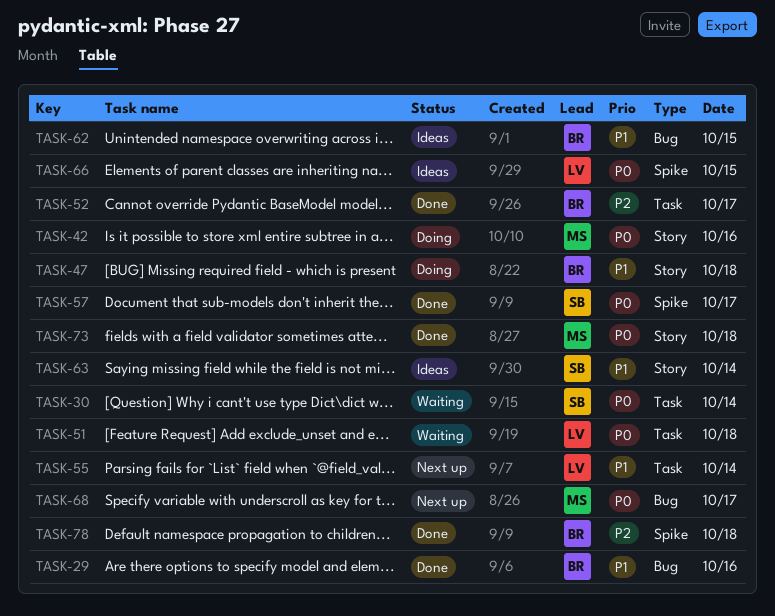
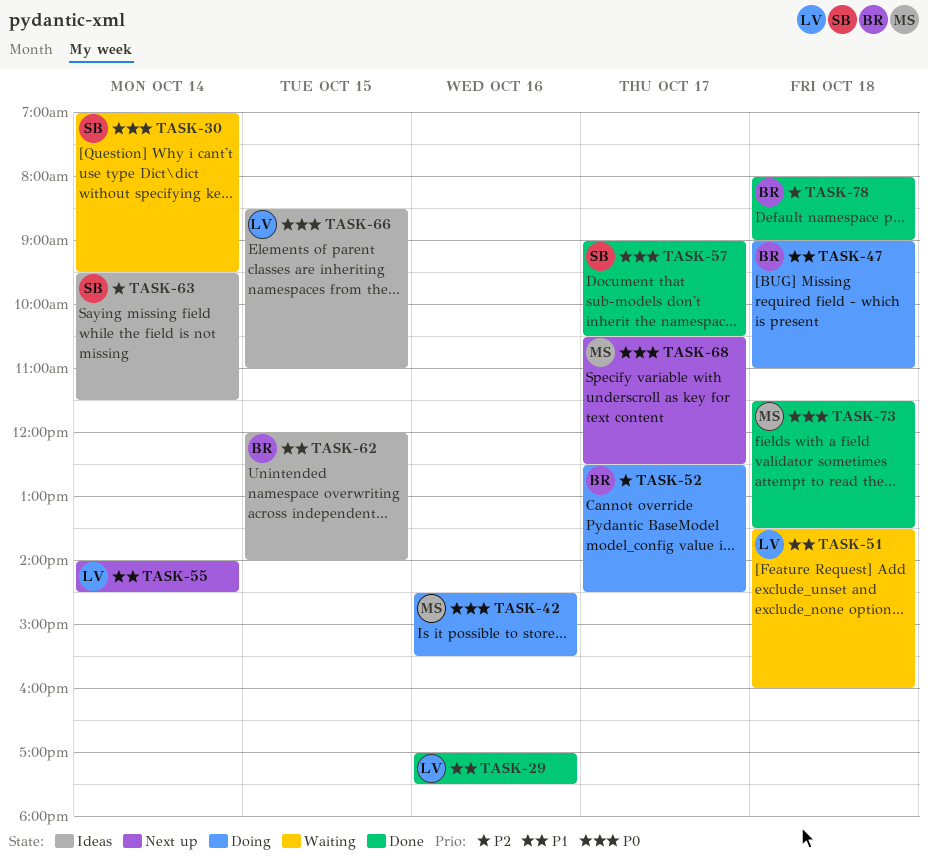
TASK-29, owner: BR -> LV
TASK-51, priority: P0 -> P1
TASK-52, status: Done -> Doing
TASK-63, priority: P1 -> P2

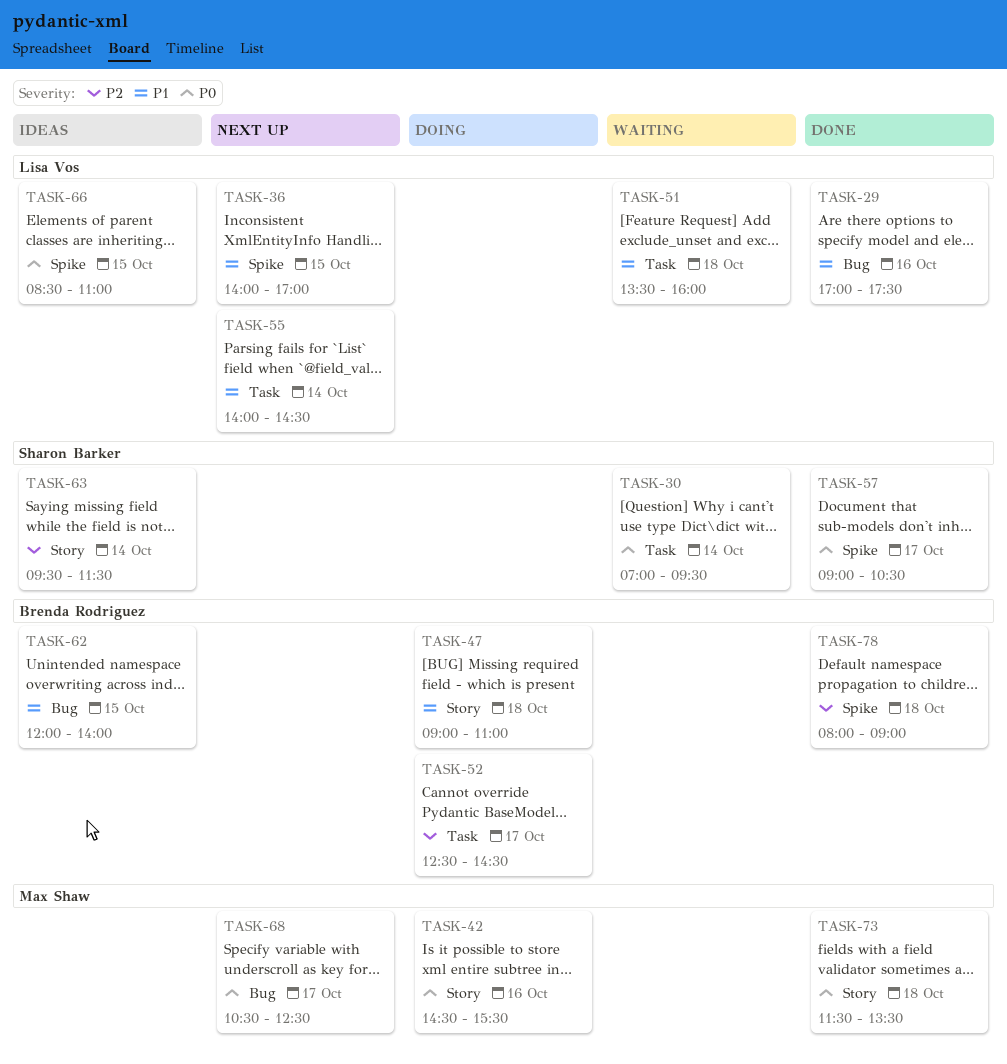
TASK-36: none -> present

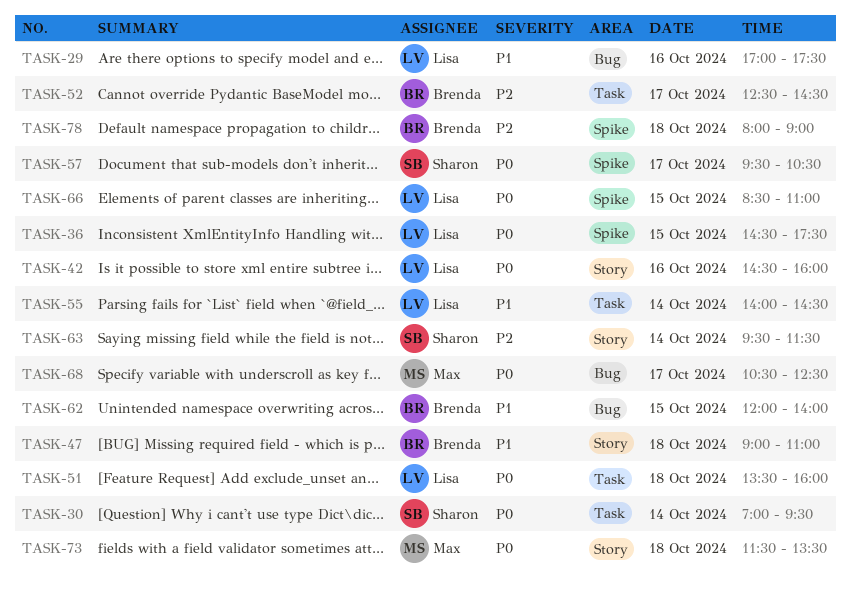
TASK-36, priority: P1 -> P0
TASK-36, begins: 14:00 -> 14:30
TASK-36, ends: 17:00 -> 17:30
TASK-42, owner: Max Shaw -> Lisa Vos
TASK-42, ends: 15:30 -> 16:00
TASK-51, priority: P1 -> P0
TASK-57, begins: 09:00 -> 09:30

